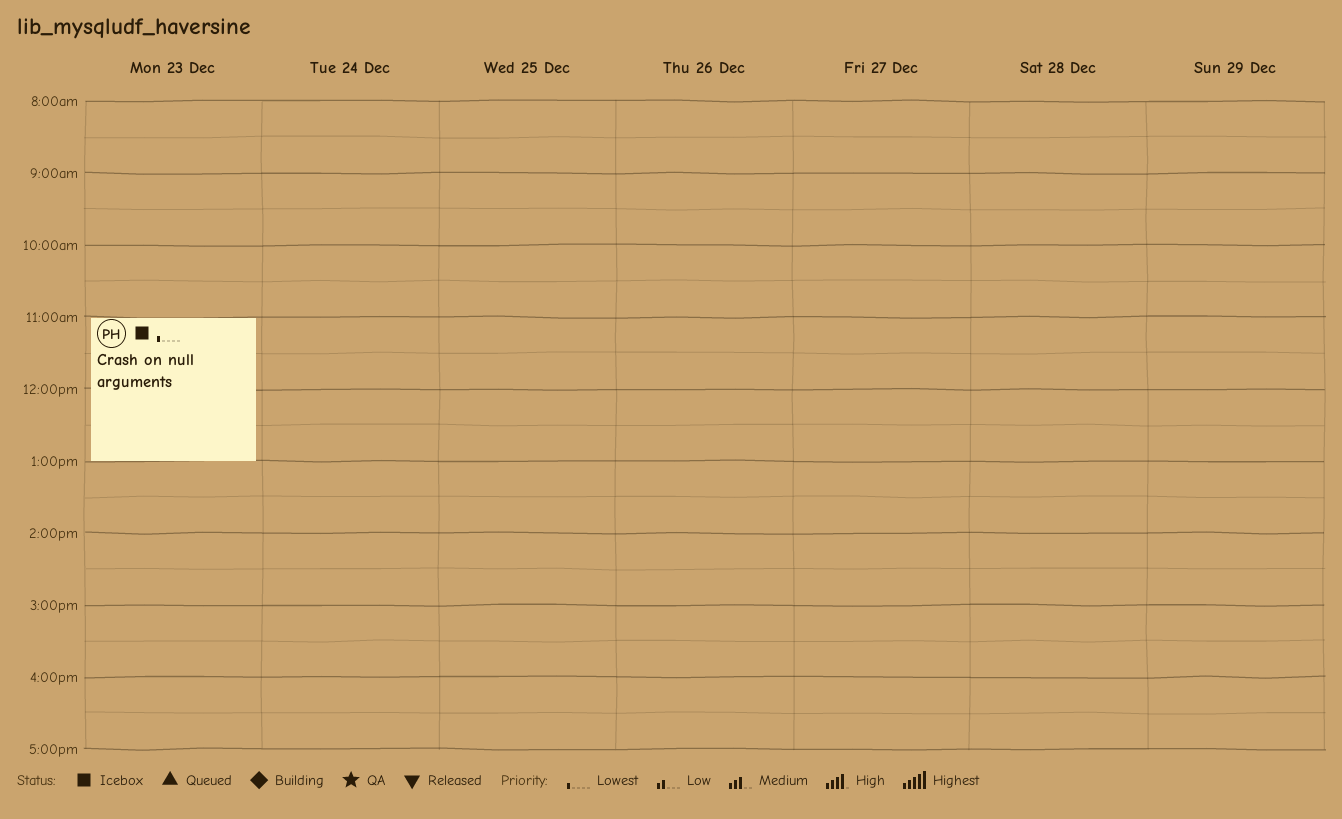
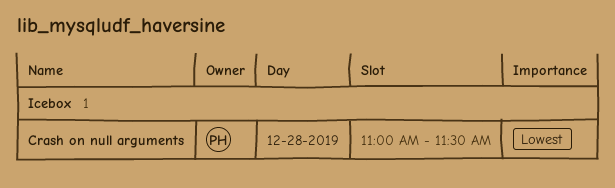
Crash on null arguments, day: Dec 23 -> Dec 28
Crash on null arguments, ends: 13:00 -> 11:30

